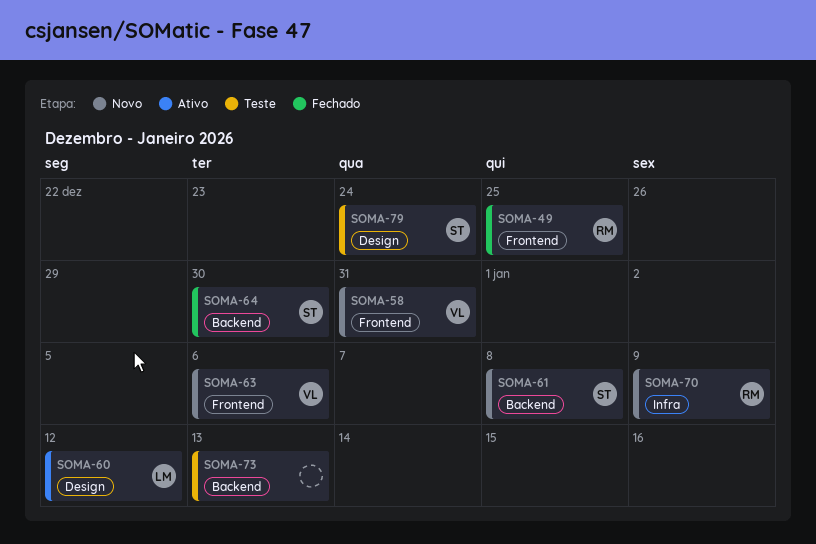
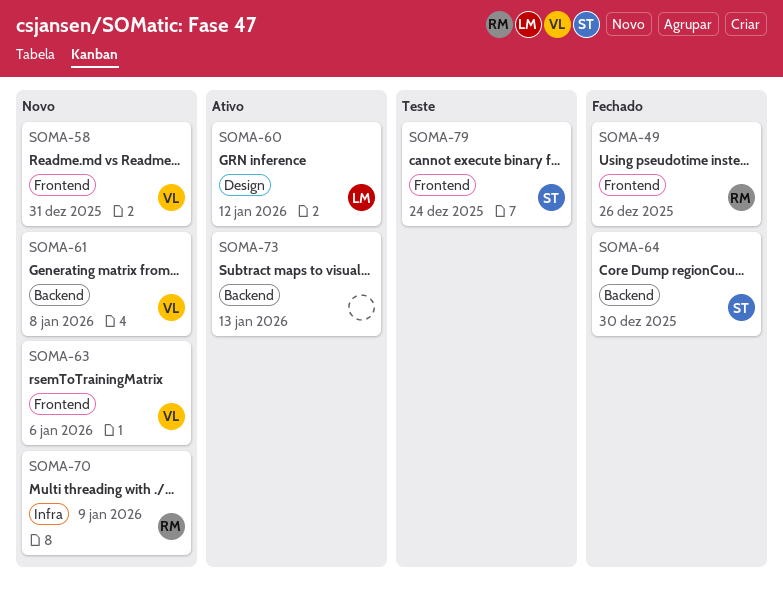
SOMA-49, due: Dec 25 -> Dec 26
SOMA-61, owner: ST -> VL
SOMA-73, status: Teste -> Ativo
SOMA-79, label: Design -> Frontend

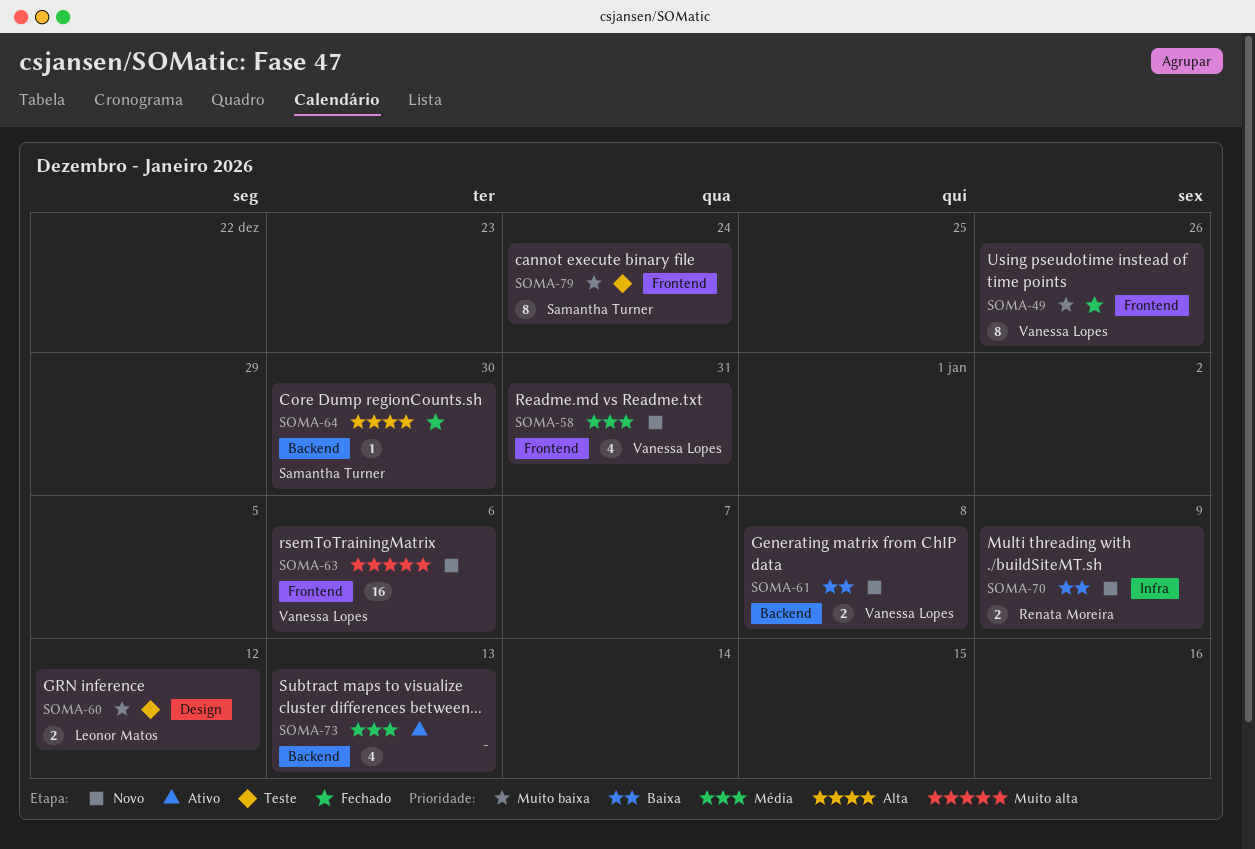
SOMA-49, owner: Renata Moreira -> Vanessa Lopes
SOMA-60, status: Ativo -> Teste

